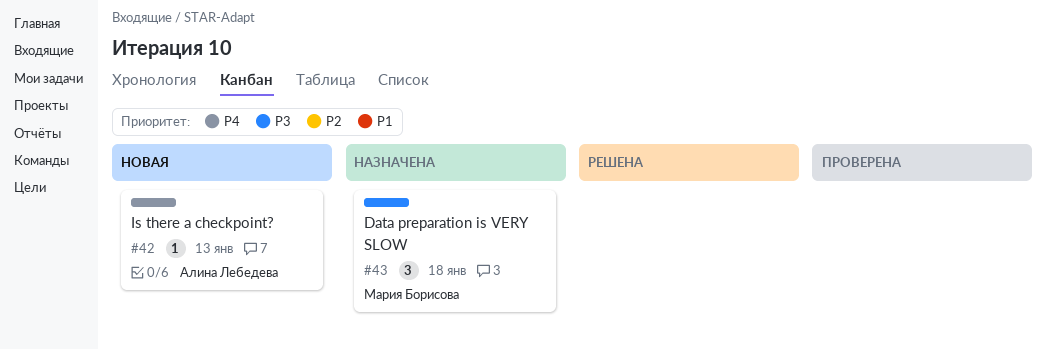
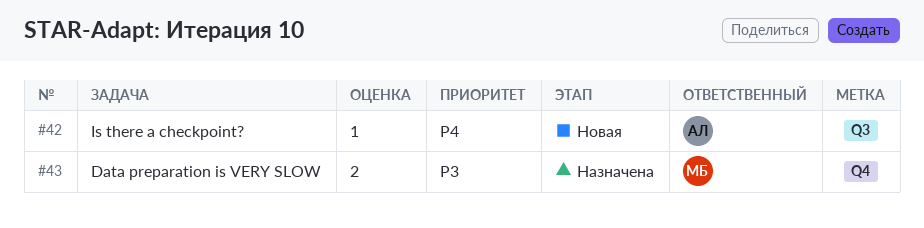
#43, estimate: 3 -> 2

